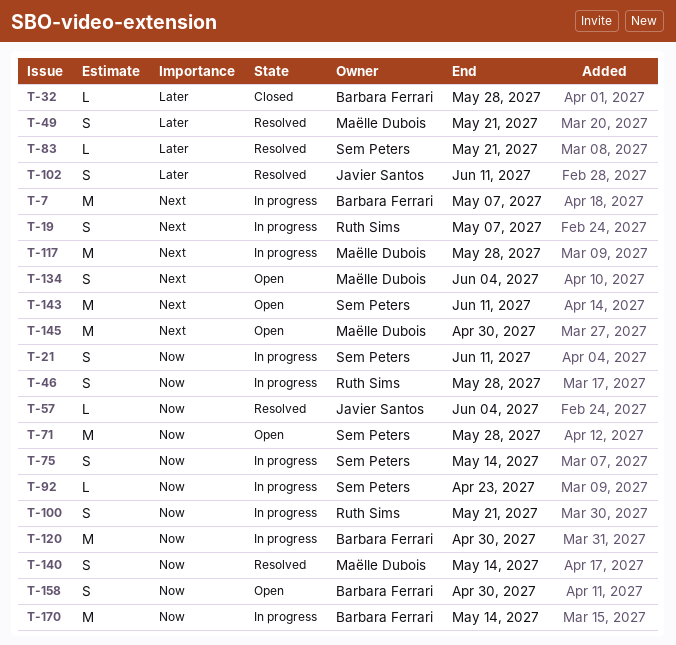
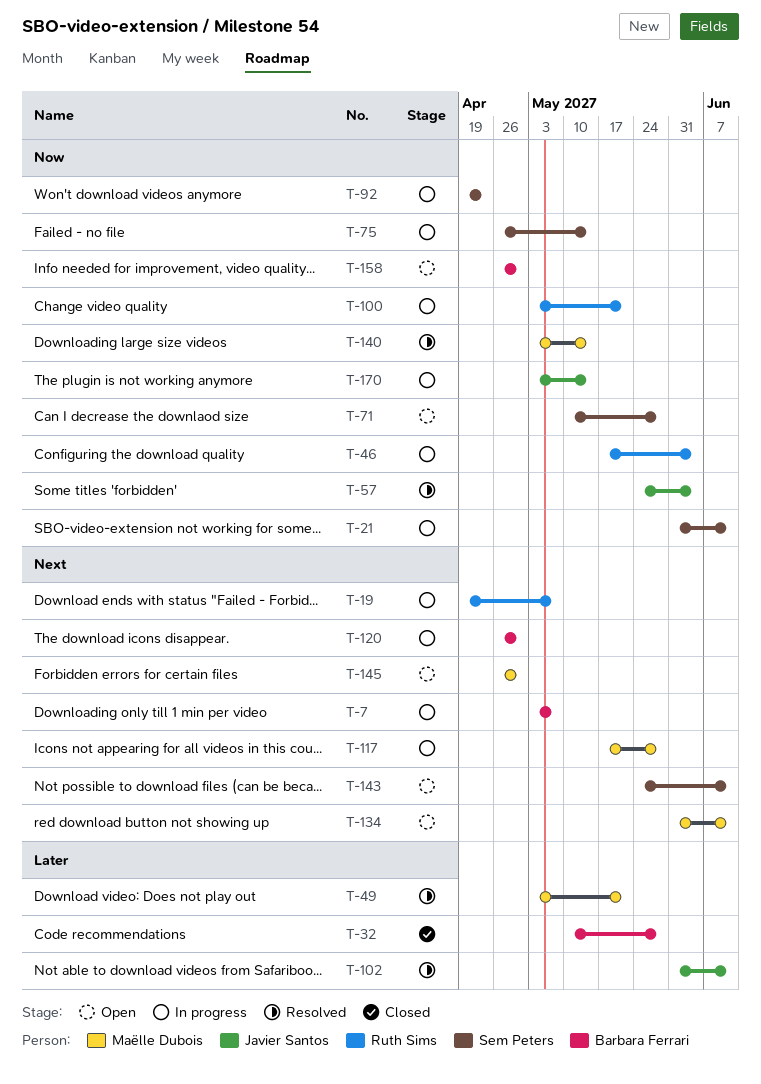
T-46, due: May 28 -> Jun 4
T-83: present -> none
T-120, priority: Now -> Next
T-134, due: Jun 4 -> Jun 11
T-170, owner: Barbara Ferrari -> Javier Santos

